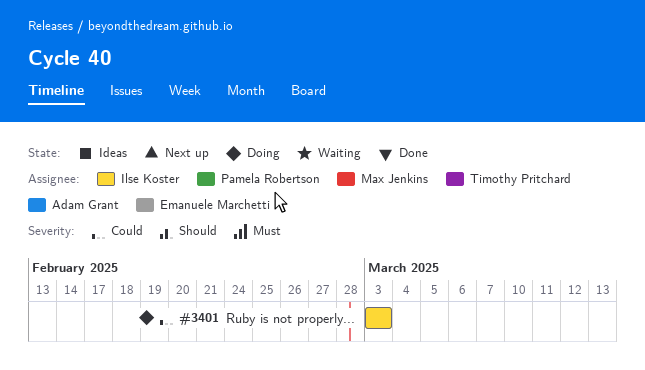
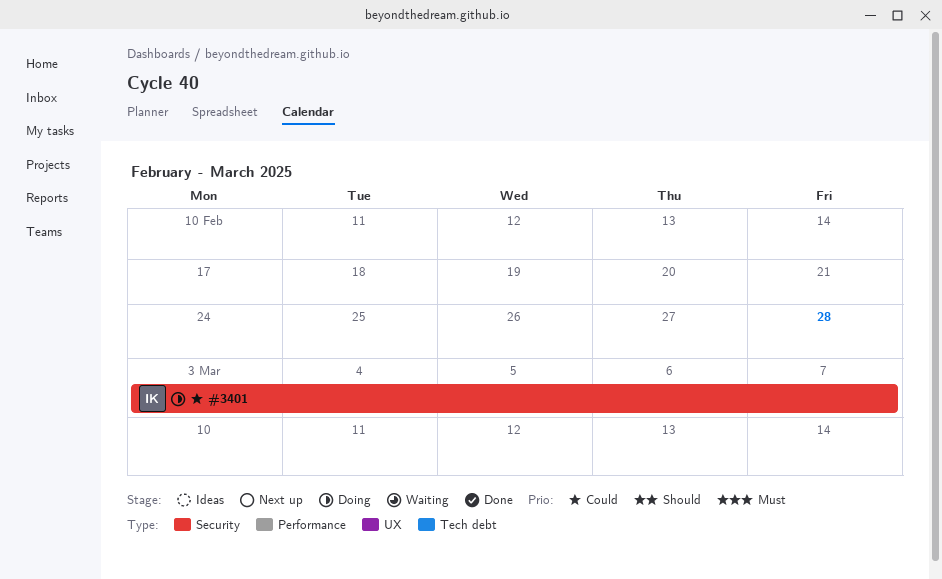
#3401, due: Mar 3 -> Mar 7

